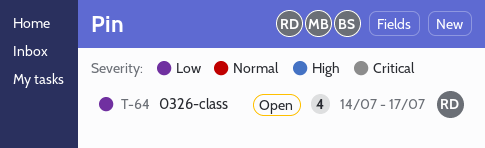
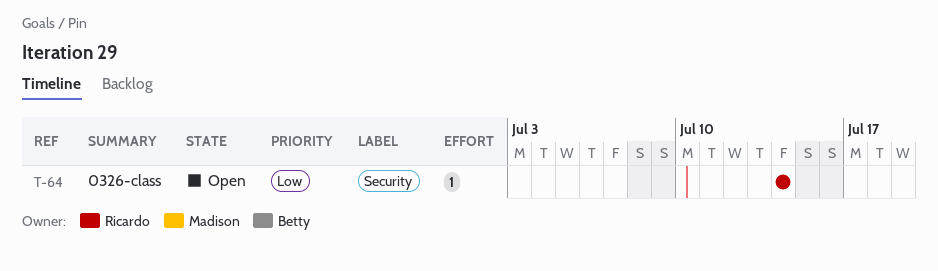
T-64, estimate: 4 -> 1
T-64, due: Jul 17 -> Jul 14

